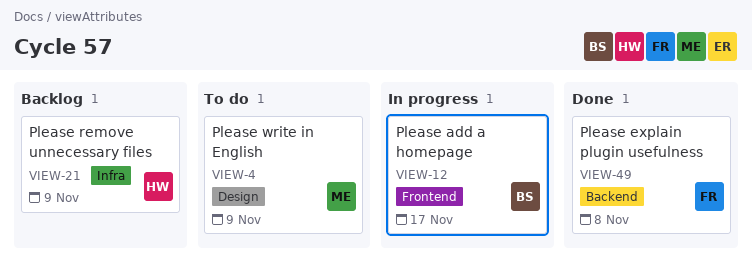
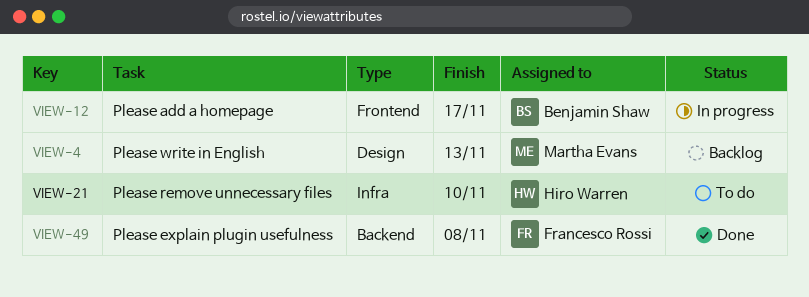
VIEW-4, status: To do -> Backlog
VIEW-4, due: Nov 9 -> Nov 13
VIEW-21, status: Backlog -> To do
VIEW-21, due: Nov 9 -> Nov 10

